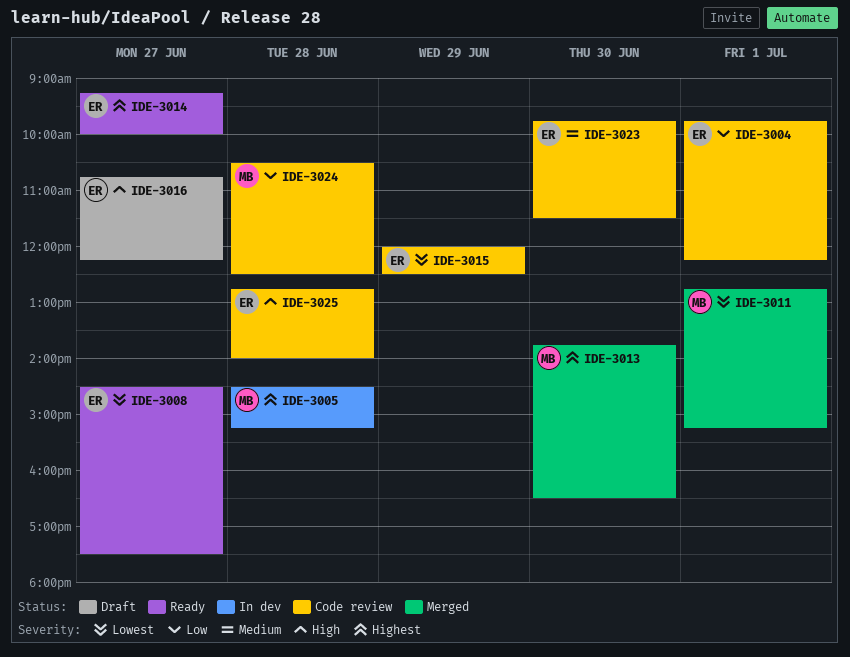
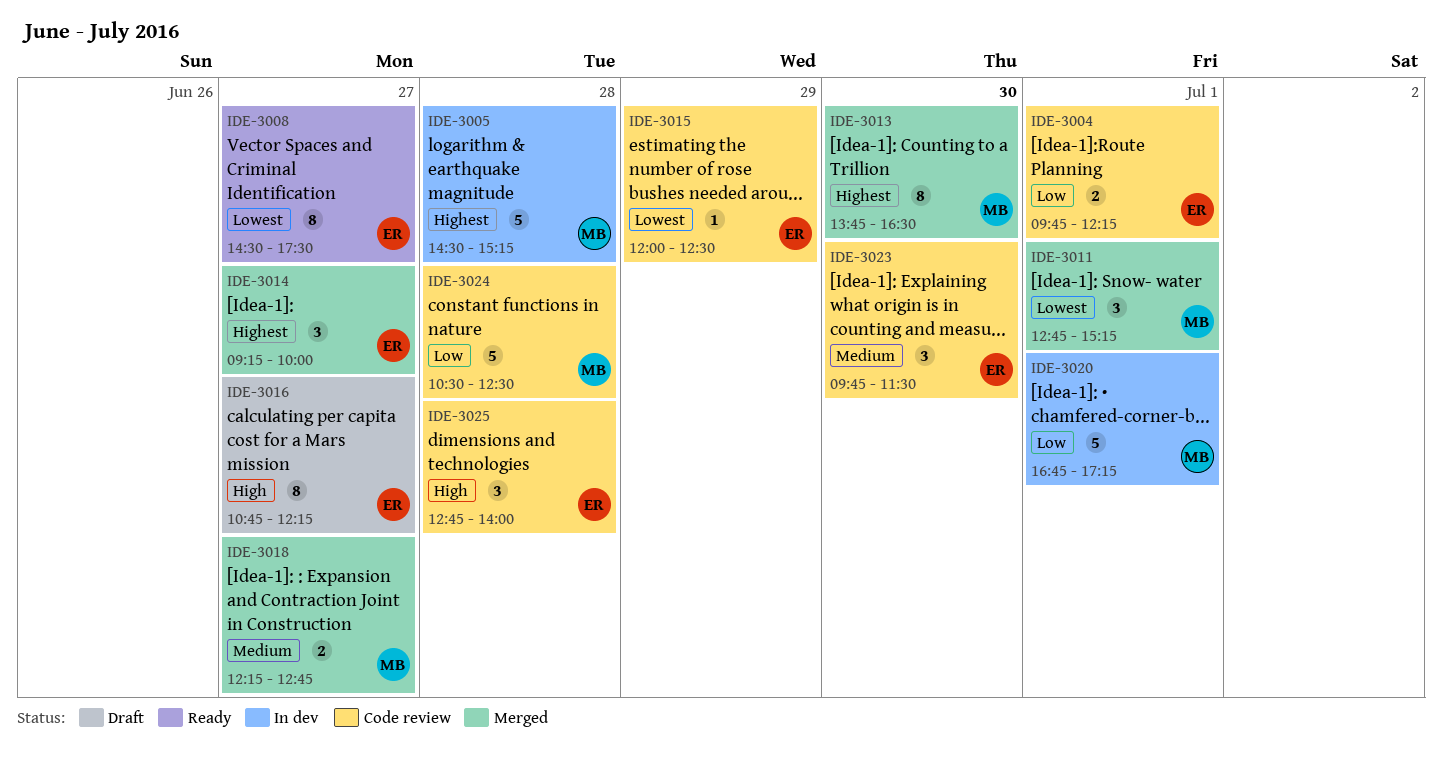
IDE-3014, status: Ready -> Merged
IDE-3018: none -> present
IDE-3020: none -> present

